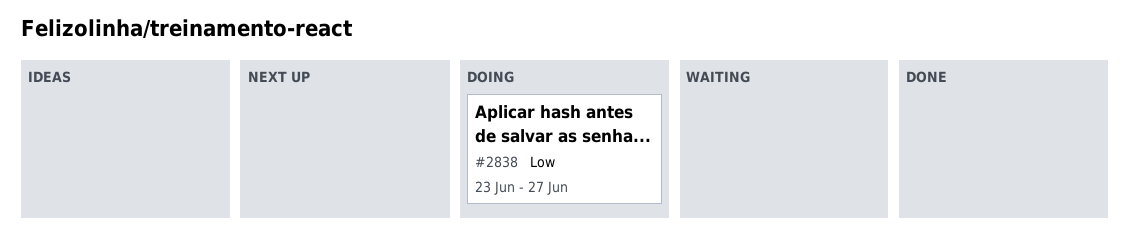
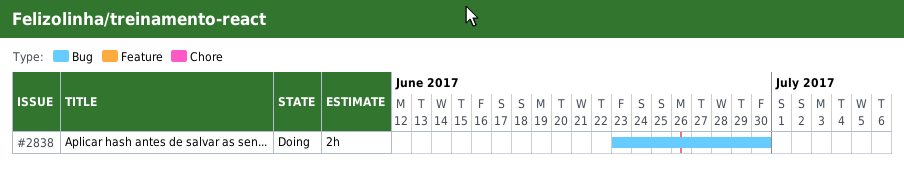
#2838, due: Jun 27 -> Jun 30

